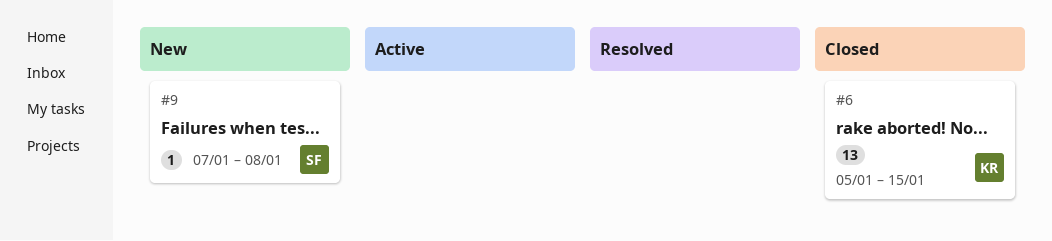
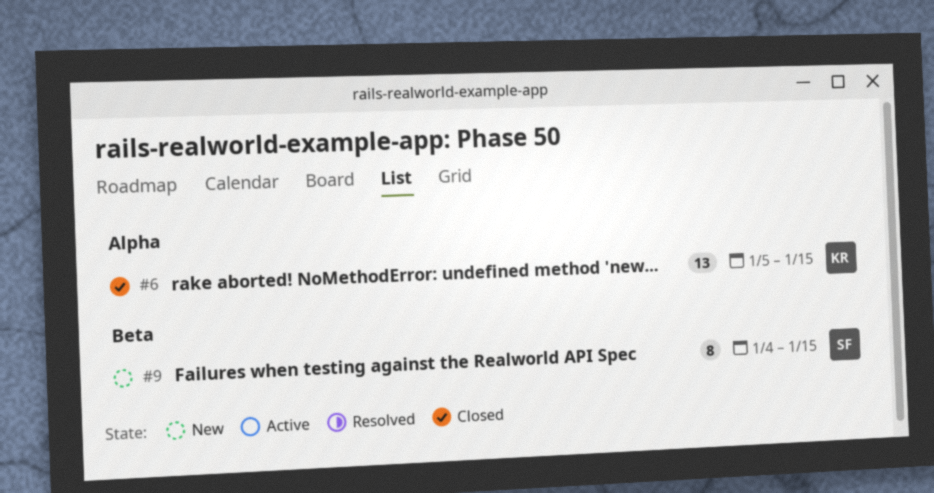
#9, estimate: 1 -> 8
#9, start: Jan 7 -> Jan 4
#9, due: Jan 8 -> Jan 15

